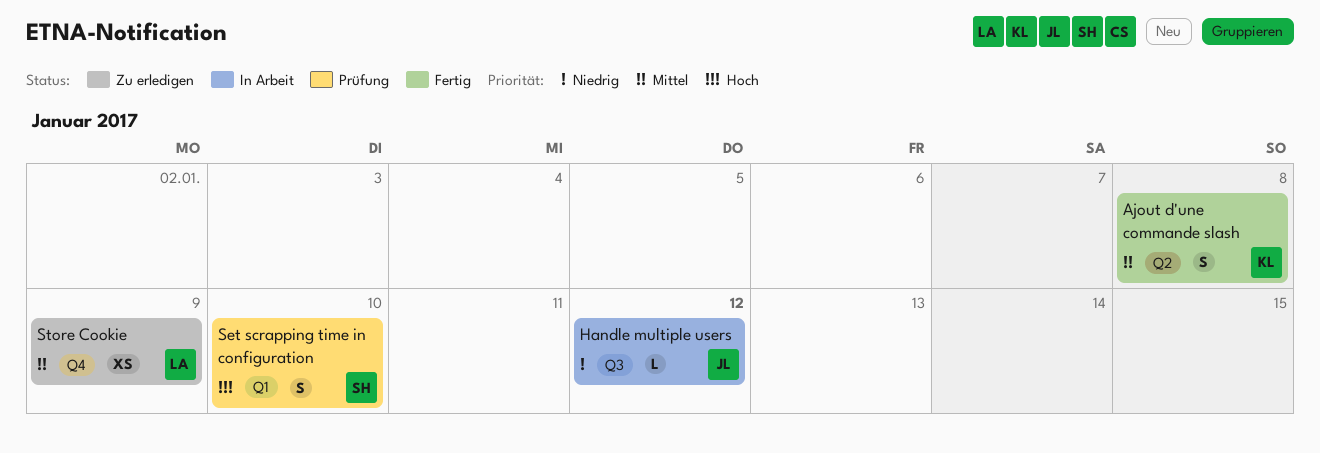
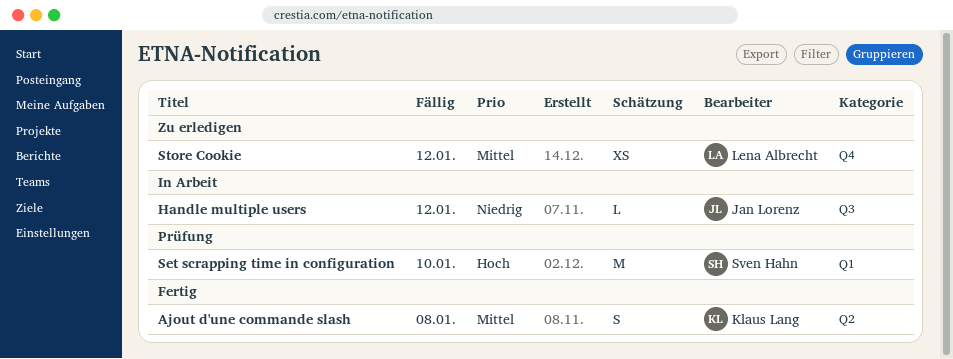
Set scrapping time in configuration, estimate: S -> M
Store Cookie, due: Jan 9 -> Jan 12

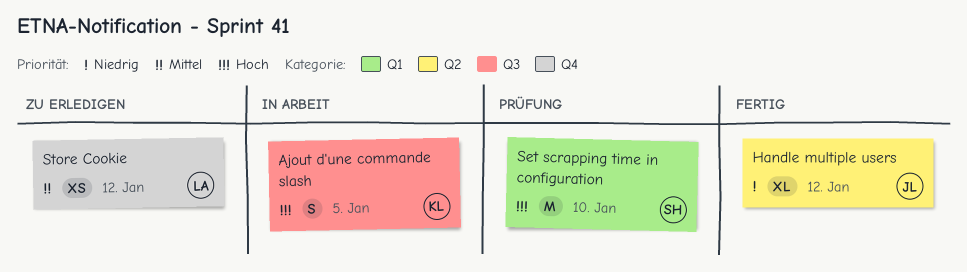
Ajout d'une commande slash, status: Fertig -> In Arbeit
Ajout d'une commande slash, priority: Mittel -> Hoch
Ajout d'une commande slash, label: Q2 -> Q3
Ajout d'une commande slash, due: Jan 8 -> Jan 5
Handle multiple users, status: In Arbeit -> Fertig
Handle multiple users, label: Q3 -> Q2
Handle multiple users, estimate: L -> XL

